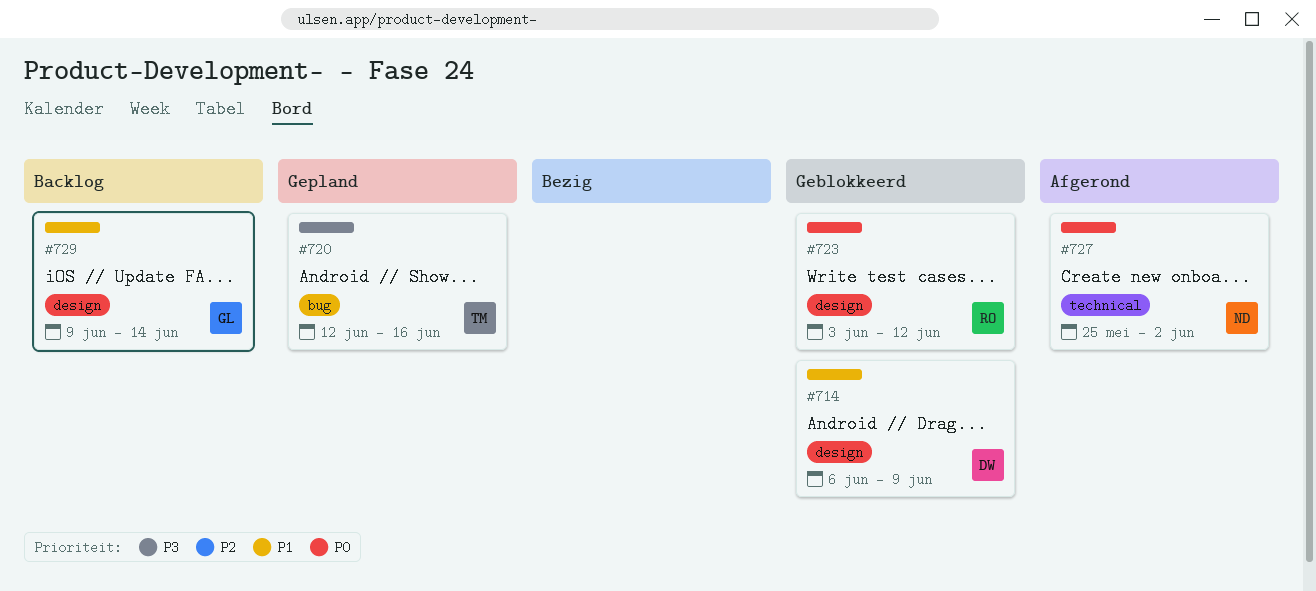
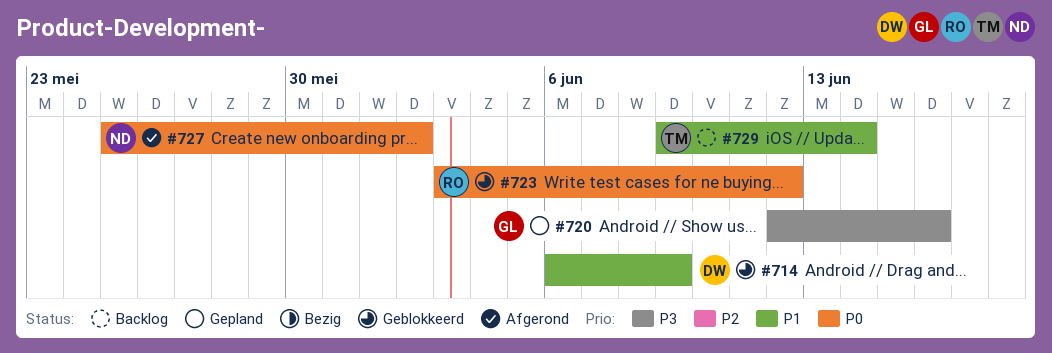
#720, owner: TM -> GL
#729, owner: GL -> TM

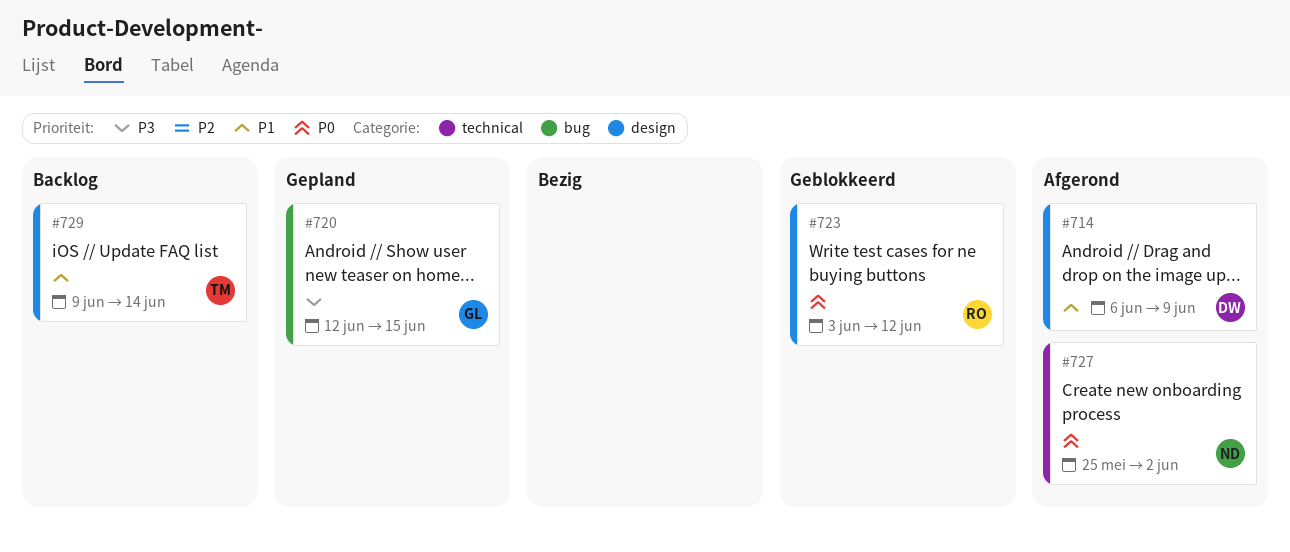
#714, status: Geblokkeerd -> Afgerond
#720, due: Jun 16 -> Jun 15

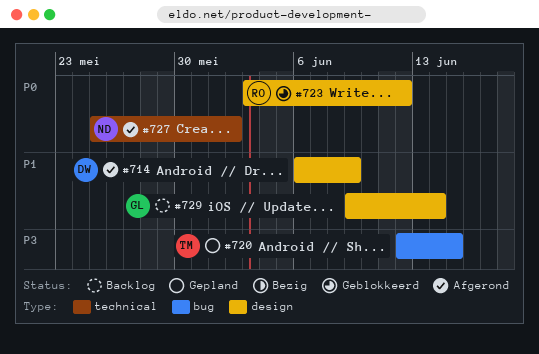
#720, owner: GL -> TM
#729, owner: TM -> GL

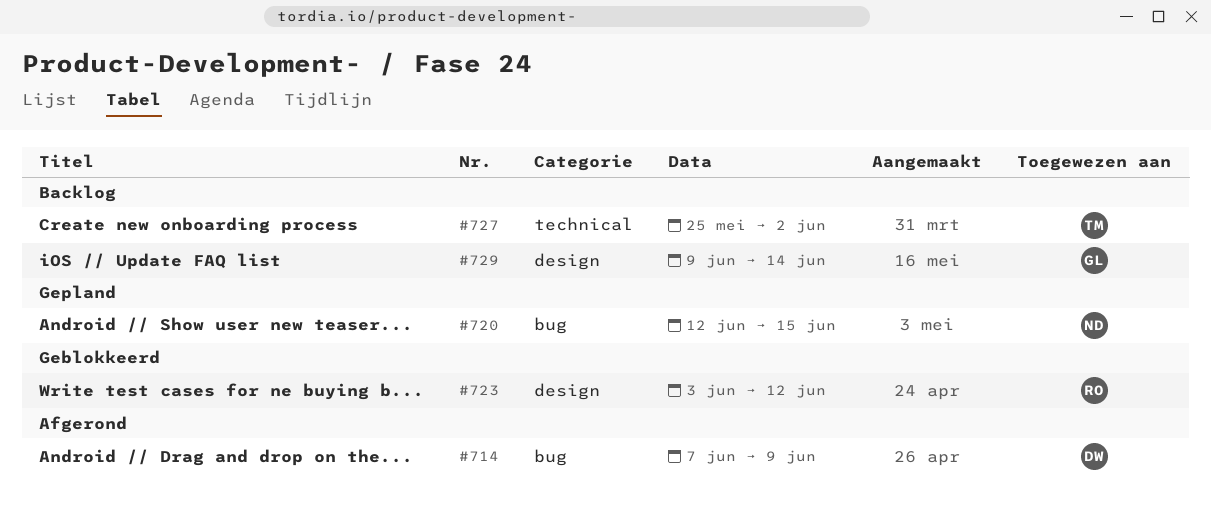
#714, label: design -> bug
#714, start: Jun 6 -> Jun 7
#720, owner: TM -> ND
#727, status: Afgerond -> Backlog
#727, owner: ND -> TM

